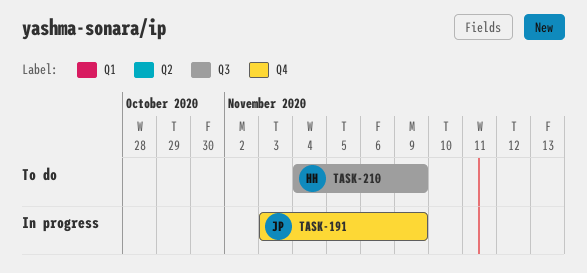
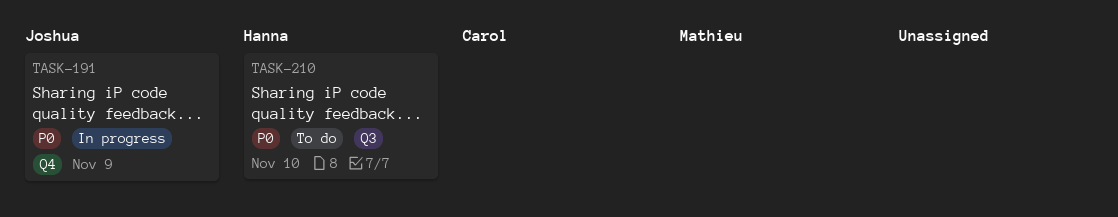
TASK-210, due: Nov 9 -> Nov 10

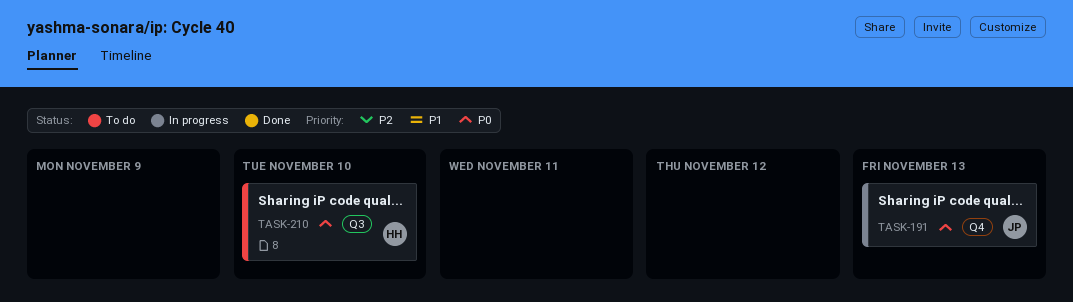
TASK-191, due: Nov 9 -> Nov 13

